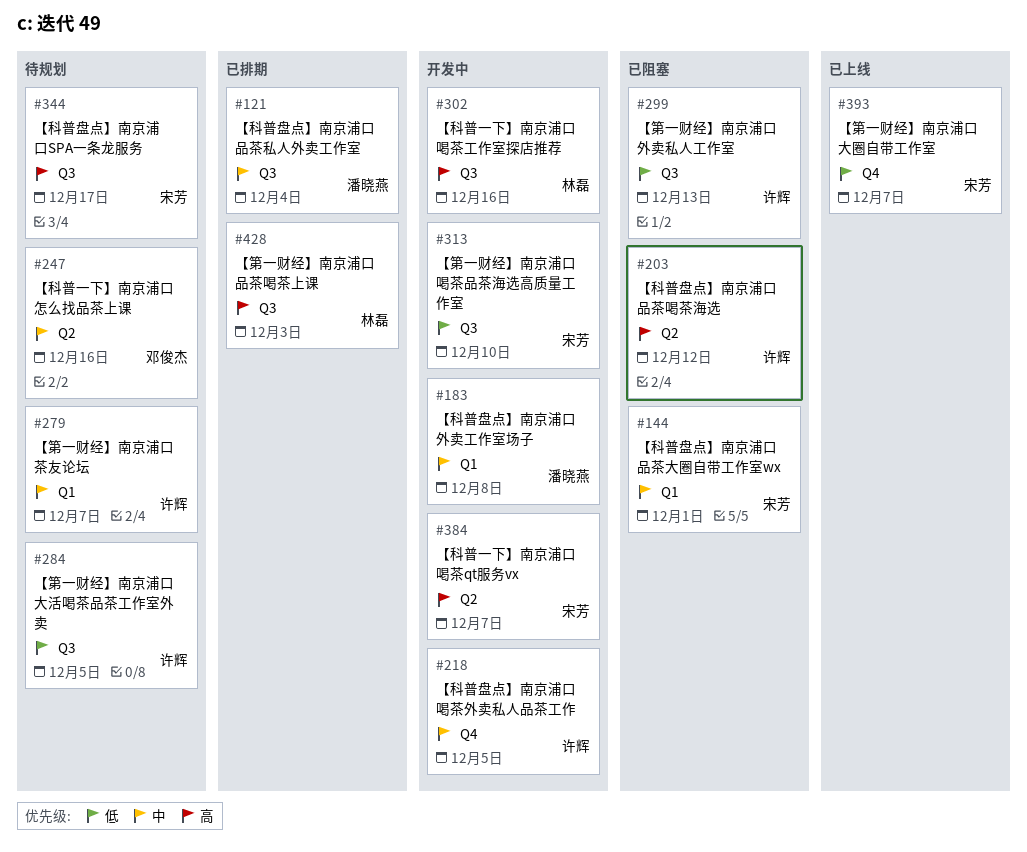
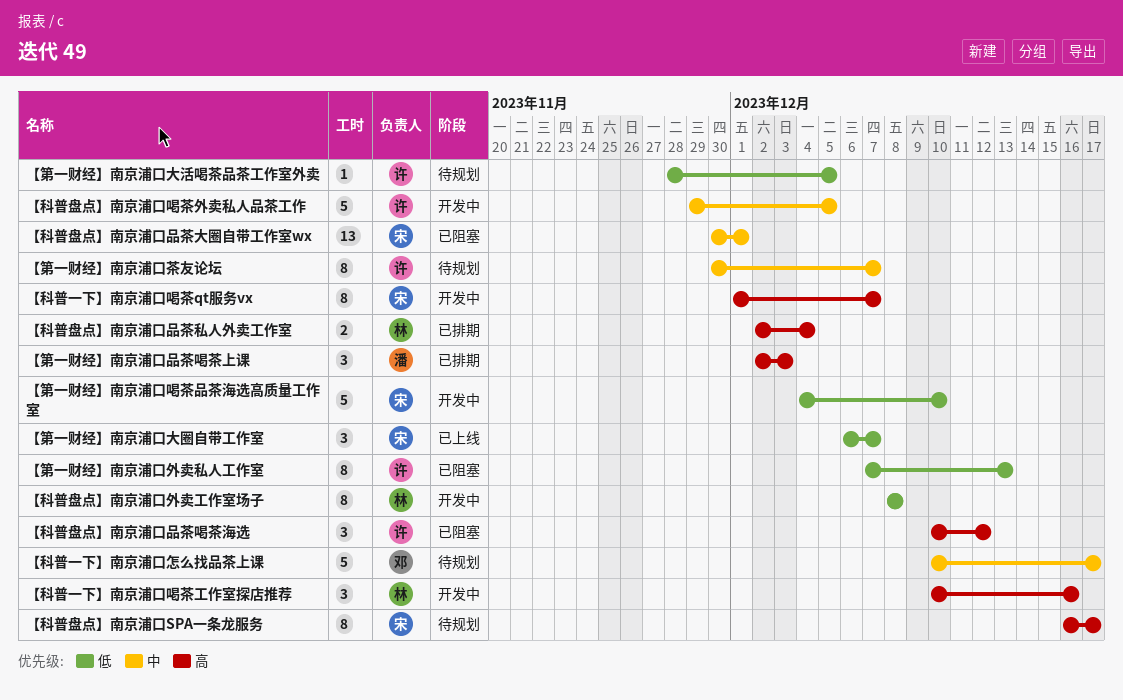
【科普一下】南京浦口怎么找品茶上课, due: Dec 16 -> Dec 17
【科普盘点】南京浦口品茶私人外卖工作室, owner: 潘晓燕 -> 林磊
【科普盘点】南京浦口品茶私人外卖工作室, priority: 中 -> 高
【科普盘点】南京浦口外卖工作室场子, owner: 潘晓燕 -> 林磊
【科普盘点】南京浦口外卖工作室场子, priority: 中 -> 低
【第一财经】南京浦口品茶喝茶上课, owner: 林磊 -> 潘晓燕

